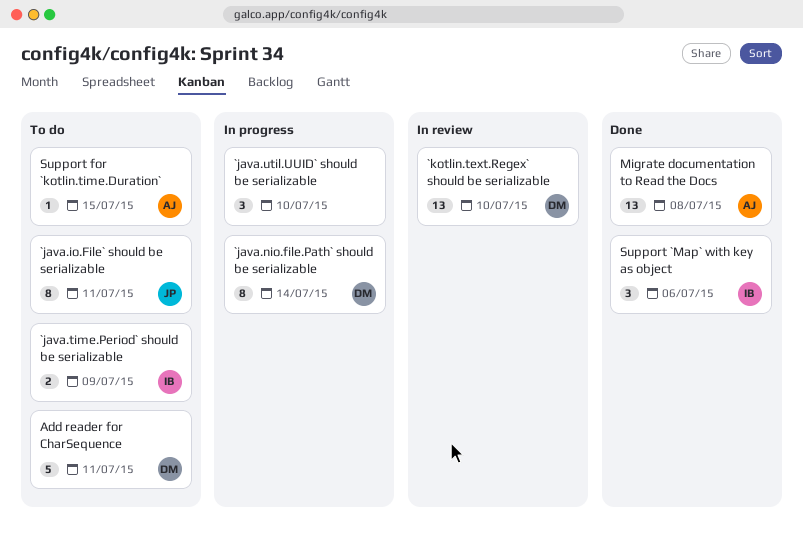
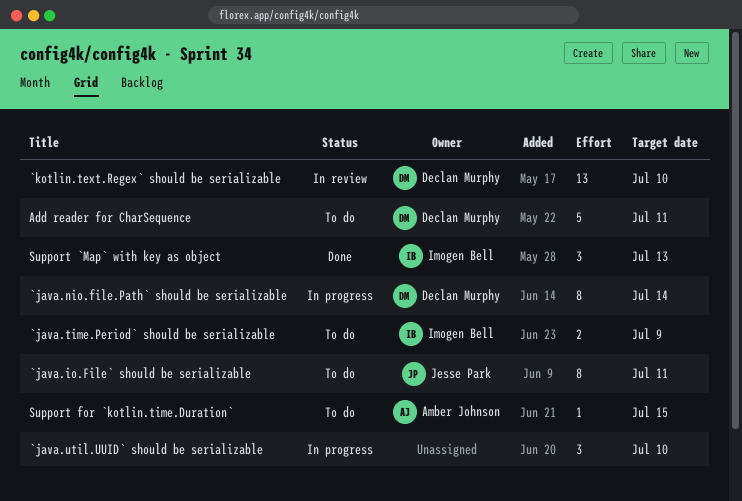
Migrate documentation to Read the Docs: present -> none
Support `Map` with key as object, due: Jul 6 -> Jul 13

